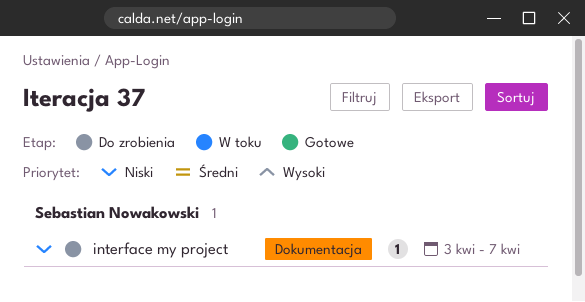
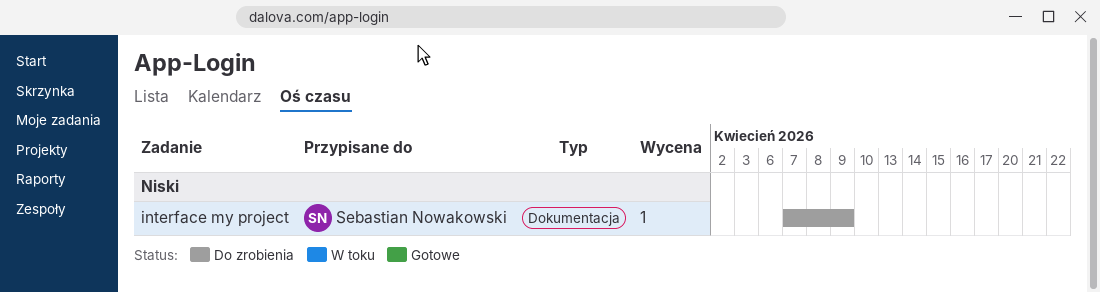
interface my project, start: Apr 3 -> Apr 7
interface my project, due: Apr 7 -> Apr 9

